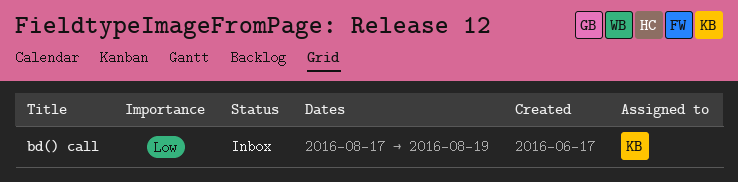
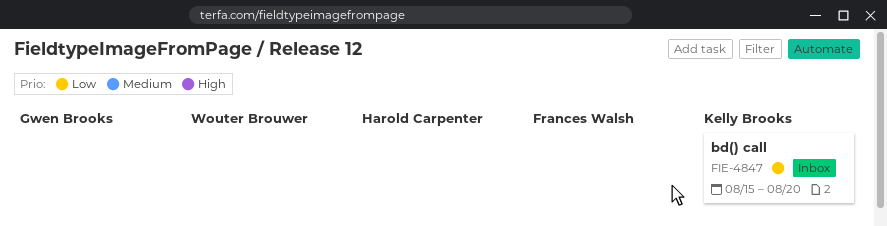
bd() call, start: Aug 17 -> Aug 15
bd() call, due: Aug 19 -> Aug 20

